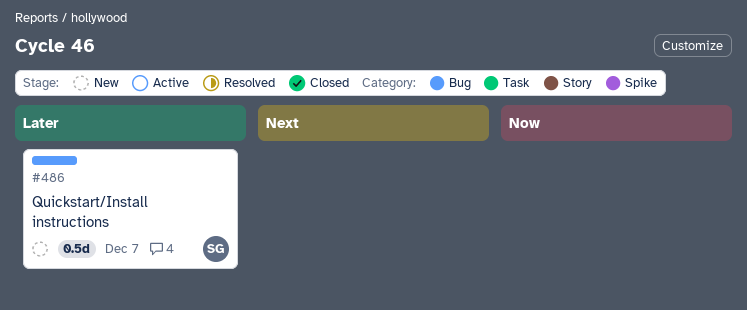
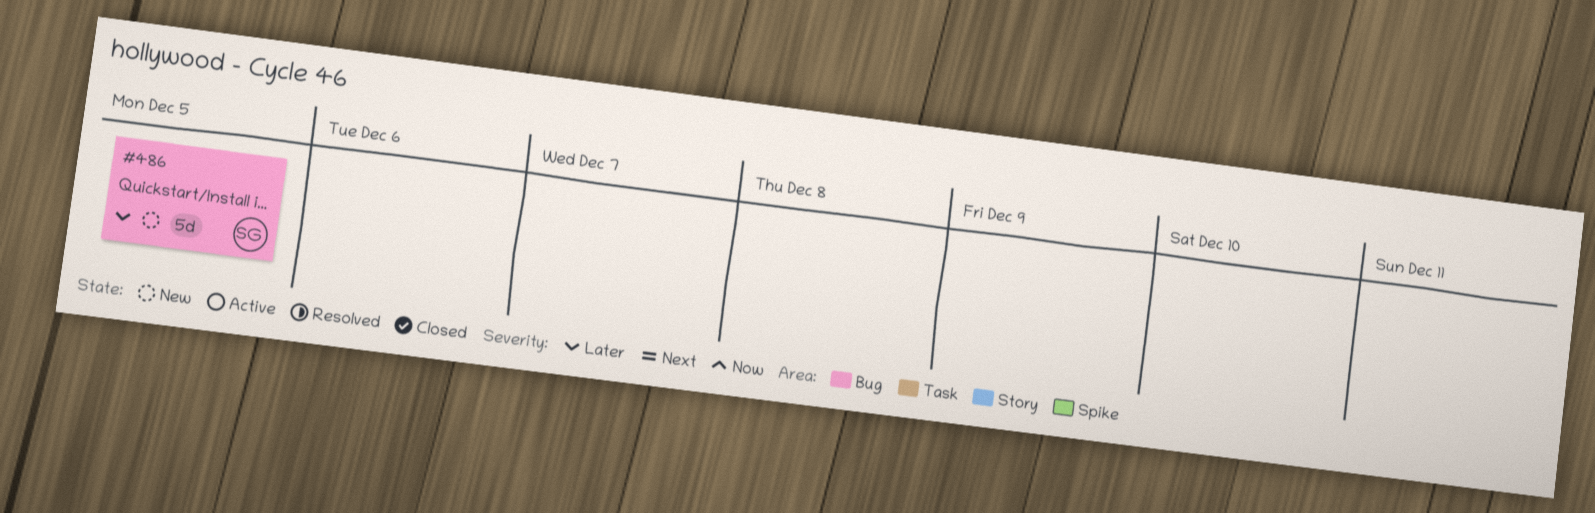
#486, estimate: 0.5d -> 5d
#486, due: Dec 7 -> Dec 5

